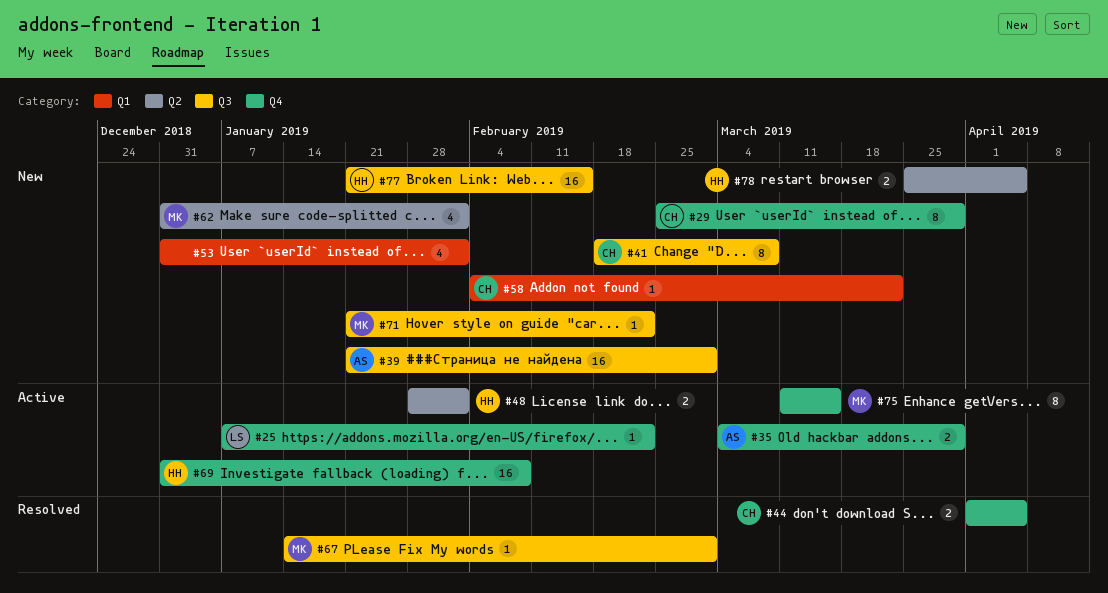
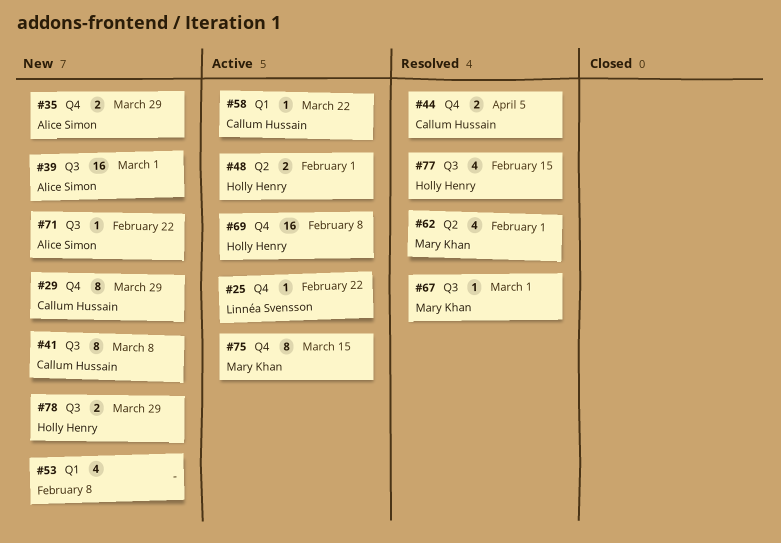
#35, status: Active -> New
#53, due: Feb 1 -> Feb 8
#58, status: New -> Active
#62, status: New -> Resolved
#71, owner: Mary Khan -> Alice Simon
#77, status: New -> Resolved
#77, estimate: 16 -> 4
#78, label: Q2 -> Q3
#78, due: Apr 5 -> Mar 29

